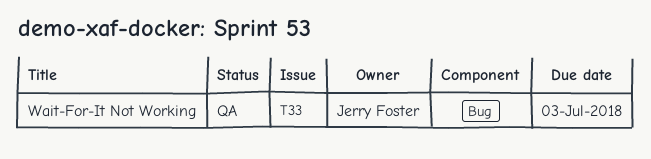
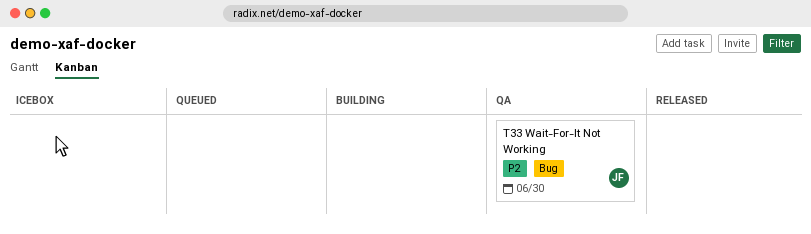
T33, due: Jul 3 -> Jun 30

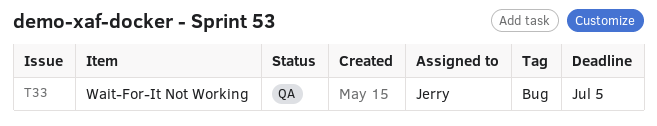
T33, due: Jun 30 -> Jul 5

